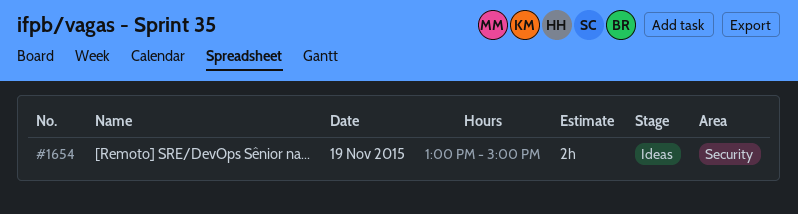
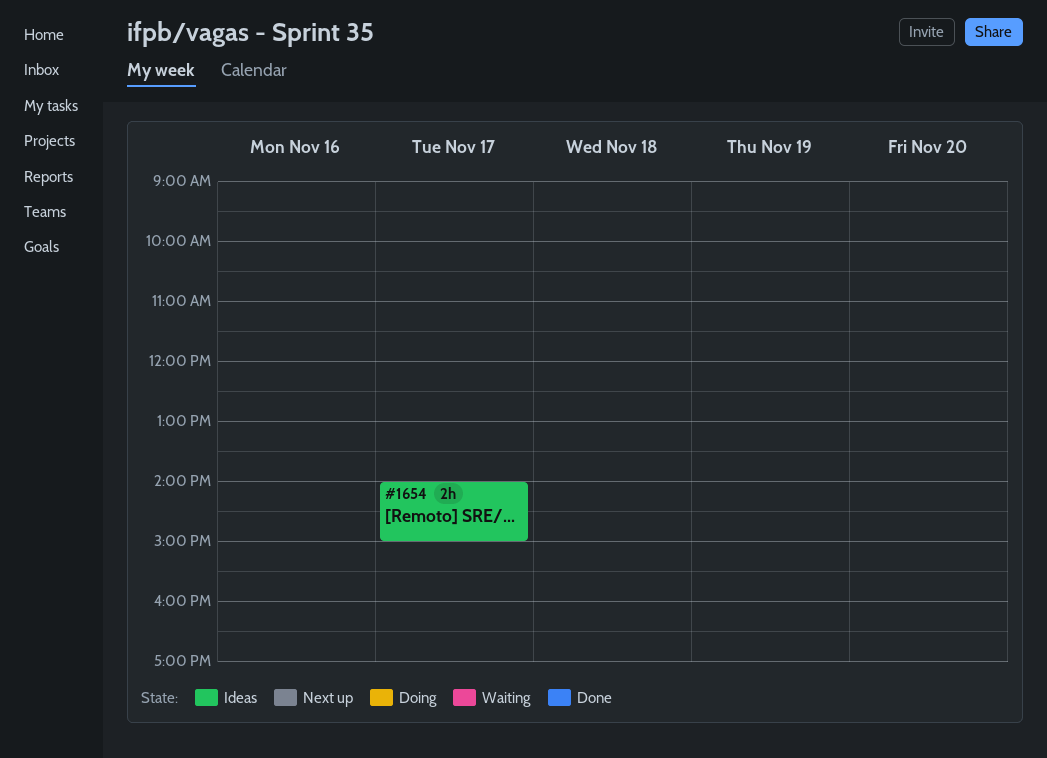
#1654, day: Nov 19 -> Nov 17
#1654, begins: 13:00 -> 14:00

